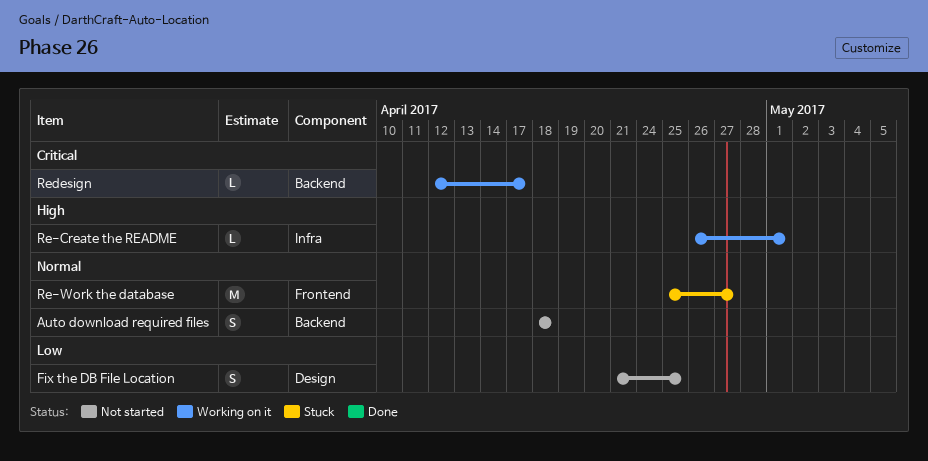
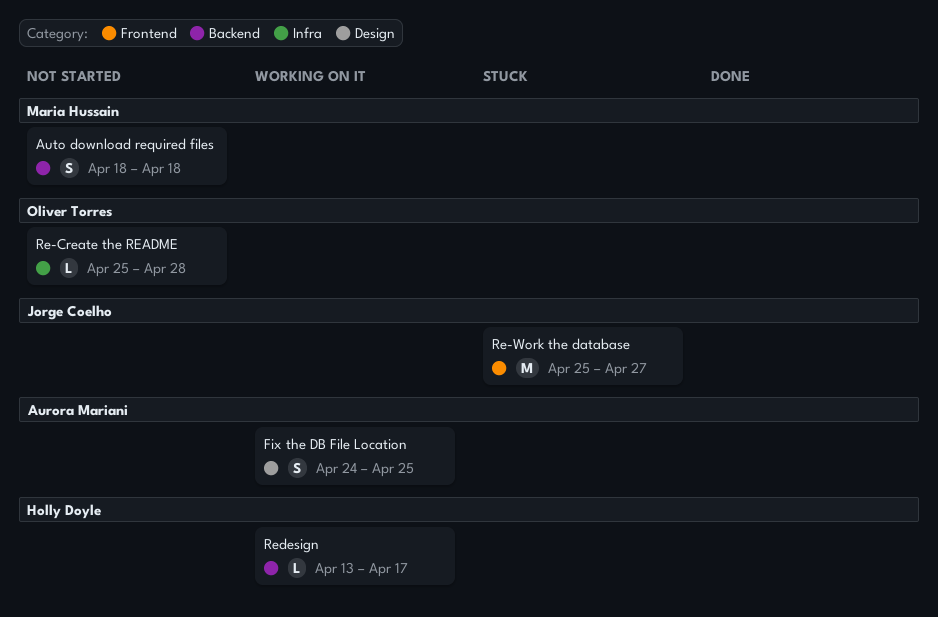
Fix the DB File Location, status: Not started -> Working on it
Fix the DB File Location, start: Apr 21 -> Apr 24
Re-Create the README, status: Working on it -> Not started
Re-Create the README, start: Apr 26 -> Apr 25
Re-Create the README, due: May 1 -> Apr 28
Redesign, start: Apr 12 -> Apr 13

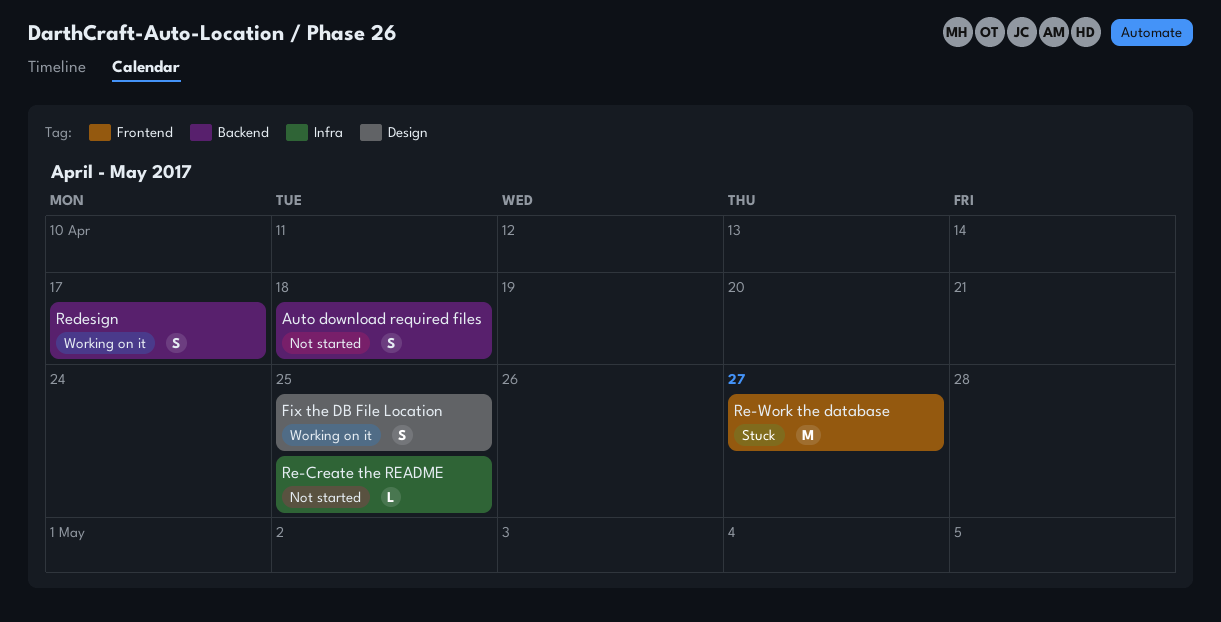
Re-Create the README, due: Apr 28 -> Apr 25
Redesign, estimate: L -> S

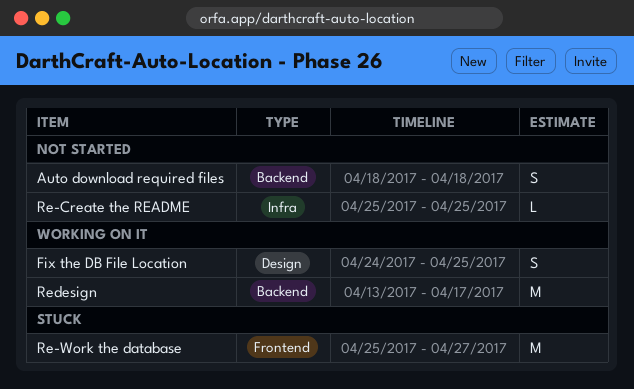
Redesign, estimate: S -> M

